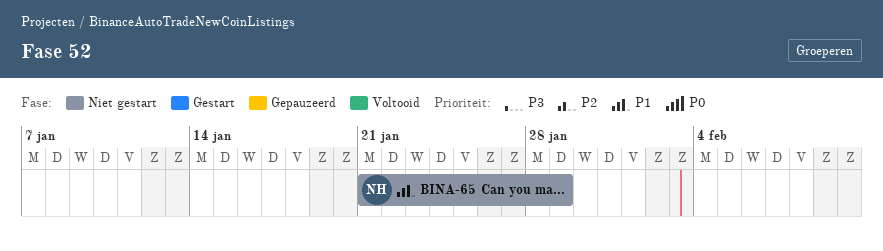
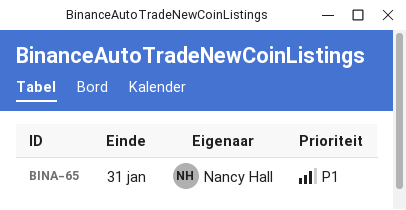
BINA-65, due: Jan 29 -> Jan 31

